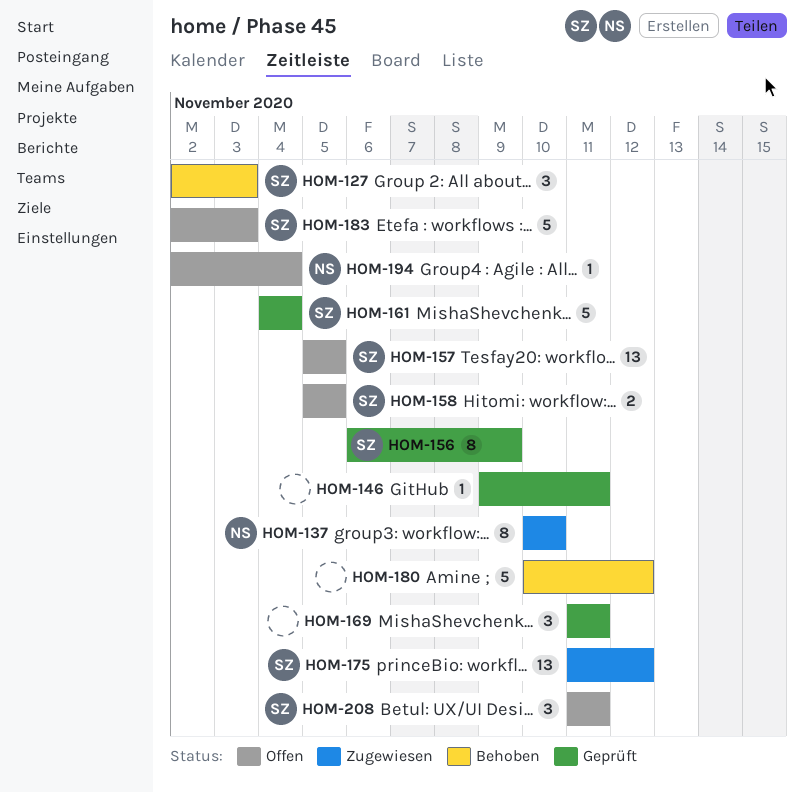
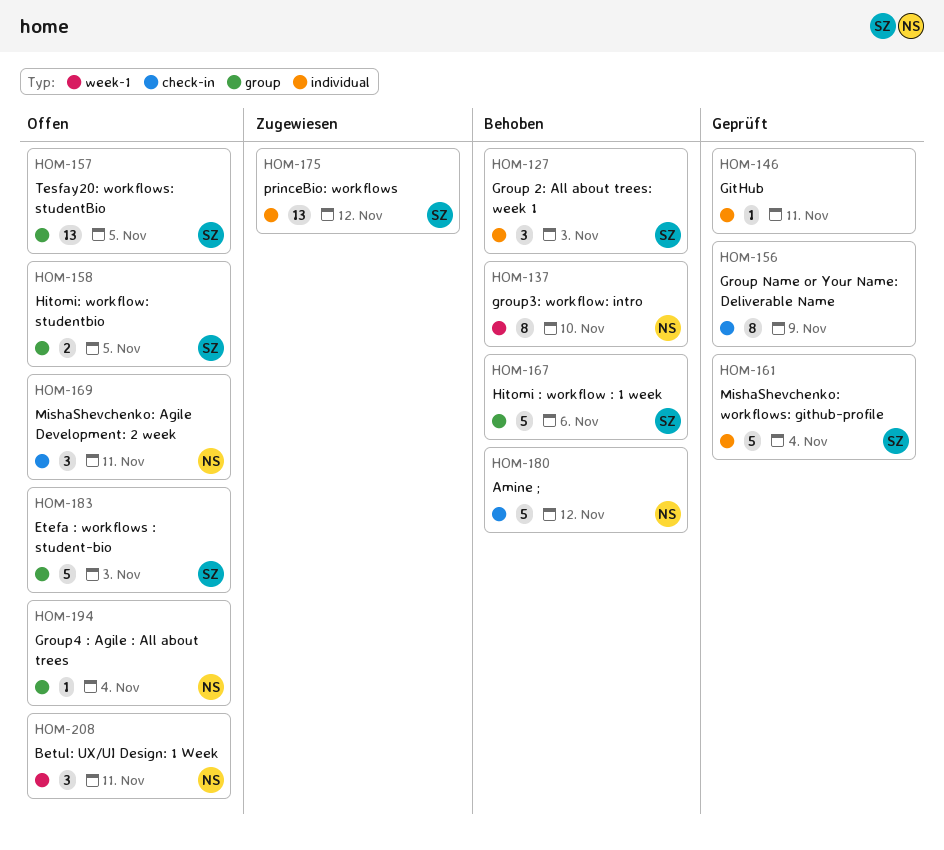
HOM-137, status: Zugewiesen -> Behoben
HOM-156, owner: SZ -> none
HOM-167: none -> present
HOM-169, status: Geprüft -> Offen
HOM-169, owner: none -> NS
HOM-180, owner: none -> NS
HOM-208, owner: SZ -> NS

